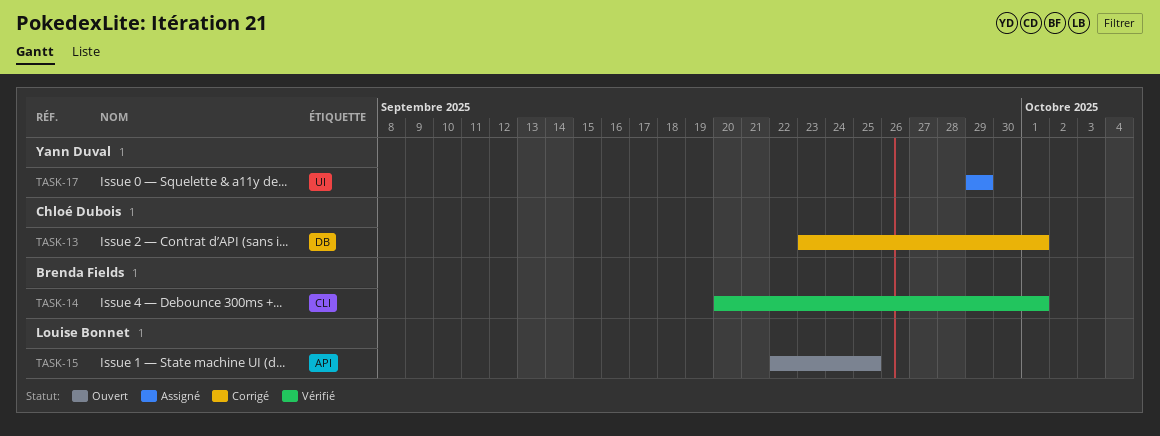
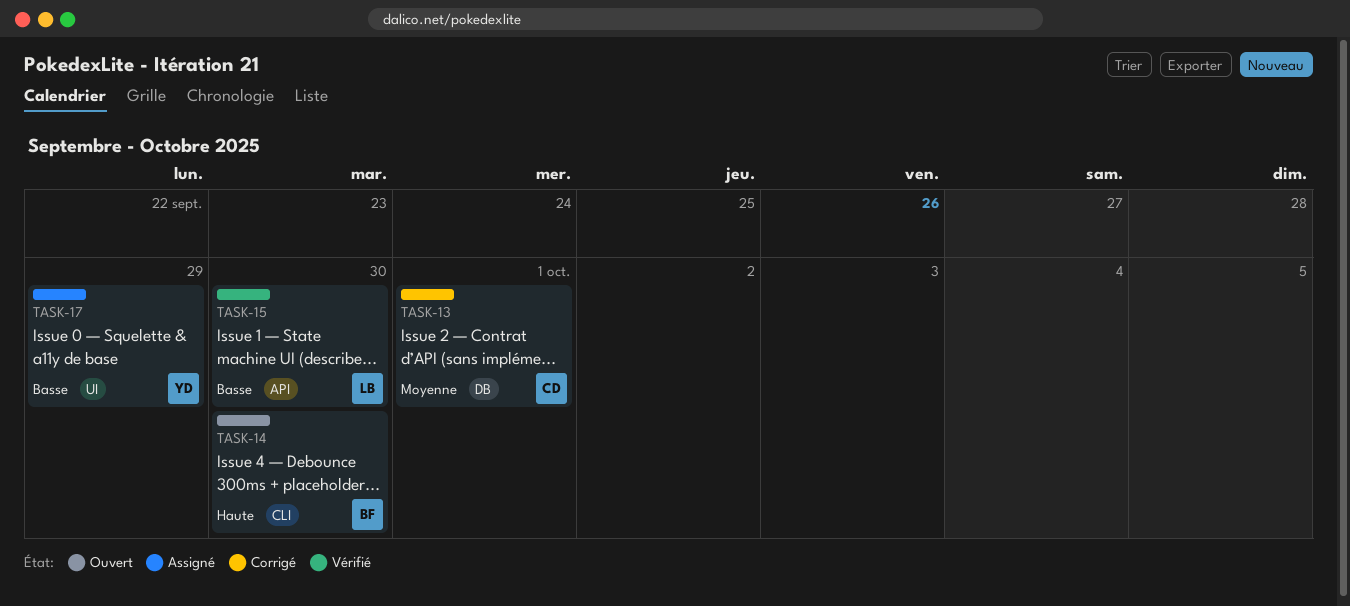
TASK-14, status: Vérifié -> Ouvert
TASK-14, due: Oct 1 -> Sep 30
TASK-15, status: Ouvert -> Vérifié
TASK-15, due: Sep 25 -> Sep 30

